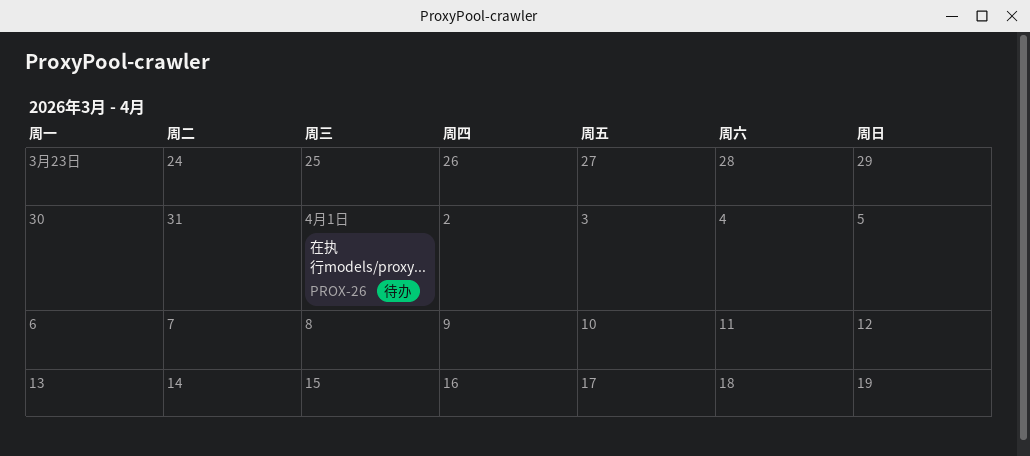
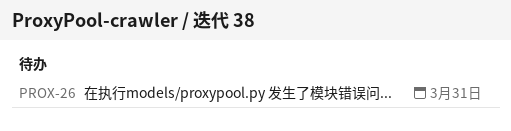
PROX-26, due: Apr 1 -> Mar 31

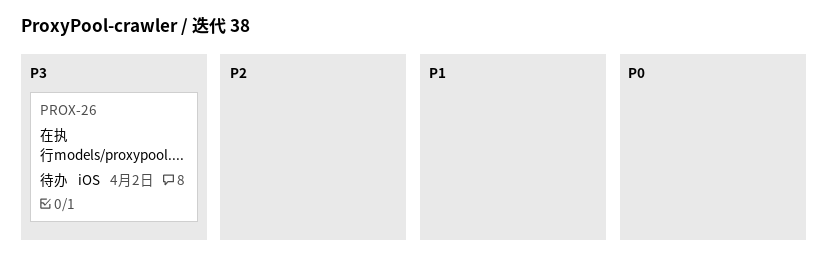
PROX-26, due: Mar 31 -> Apr 2

